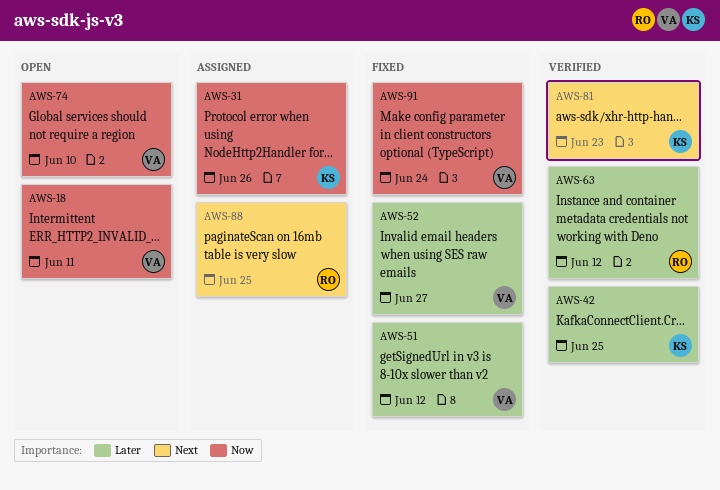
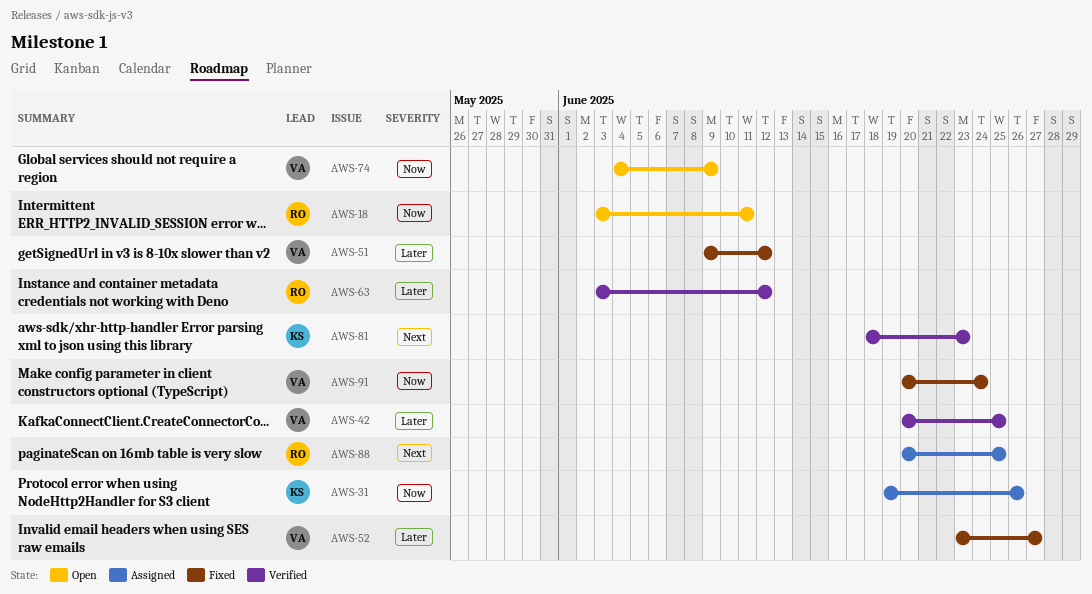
AWS-18, owner: VA -> RO
AWS-42, owner: KS -> VA
AWS-74, due: Jun 10 -> Jun 9

